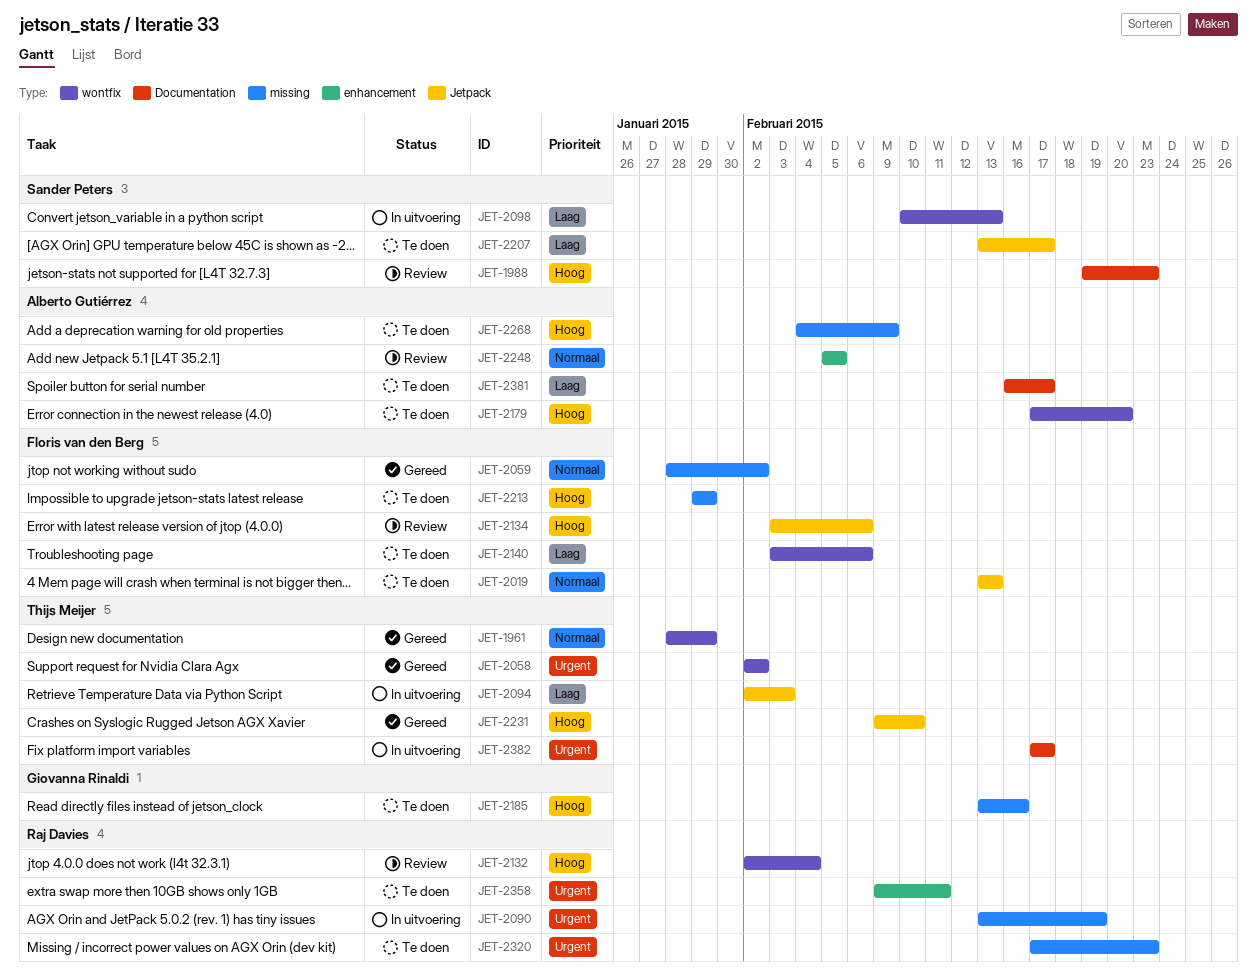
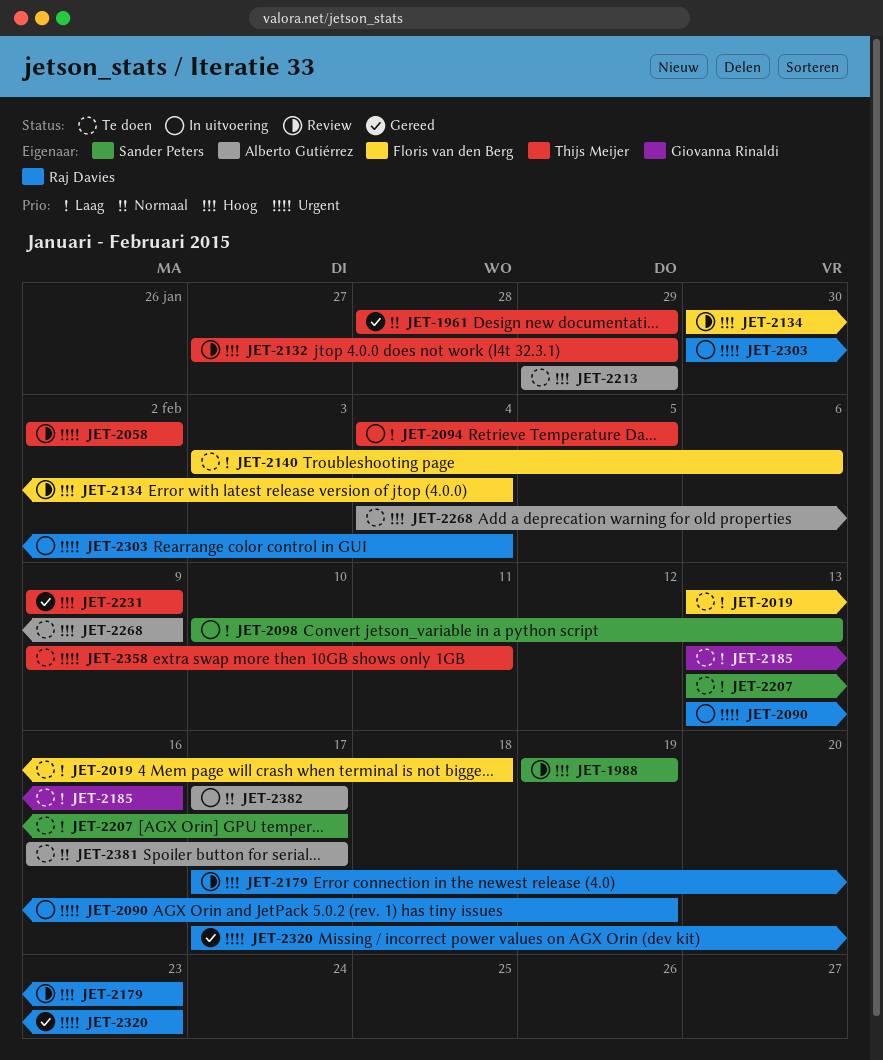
JET-1988, due: Feb 23 -> Feb 19
JET-2019, priority: Normaal -> Laag
JET-2019, due: Feb 13 -> Feb 18
JET-2058, status: Gereed -> Review
JET-2059: present -> none
JET-2094, start: Feb 2 -> Feb 4
JET-2094, due: Feb 3 -> Feb 5
JET-2132, owner: Raj Davies -> Thijs Meijer
JET-2132, start: Feb 2 -> Jan 27
JET-2132, due: Feb 4 -> Jan 29
JET-2134, start: Feb 3 -> Jan 30
JET-2134, due: Feb 6 -> Feb 4
JET-2179, status: Te doen -> Review
JET-2179, owner: Alberto Gutiérrez -> Raj Davies
JET-2179, due: Feb 20 -> Feb 23
JET-2185, priority: Hoog -> Laag
JET-2213, owner: Floris van den Berg -> Alberto Gutiérrez
JET-2231, due: Feb 10 -> Feb 9
JET-2248: present -> none
JET-2303: none -> present
JET-2320, status: Te doen -> Gereed
JET-2358, owner: Raj Davies -> Thijs Meijer
JET-2381, priority: Laag -> Normaal
JET-2382, owner: Thijs Meijer -> Alberto Gutiérrez
JET-2382, priority: Urgent -> Normaal

